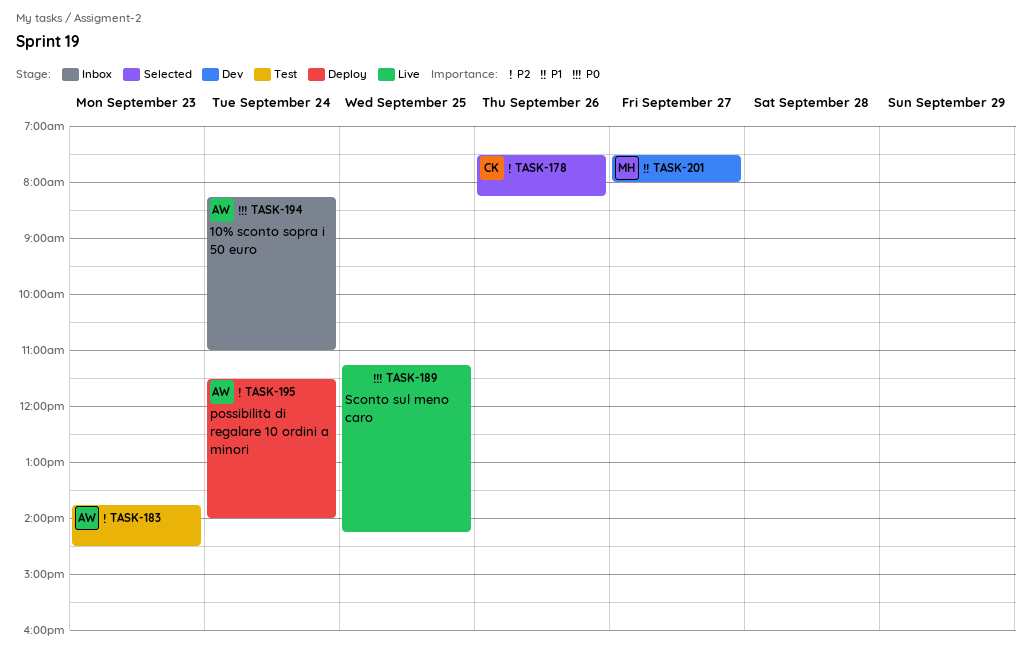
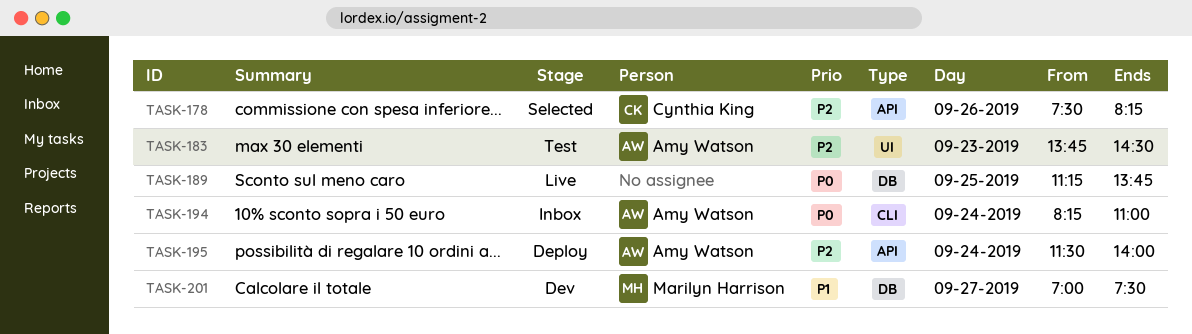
TASK-189, ends: 14:15 -> 13:45
TASK-201, begins: 07:30 -> 07:00
TASK-201, ends: 08:00 -> 07:30

